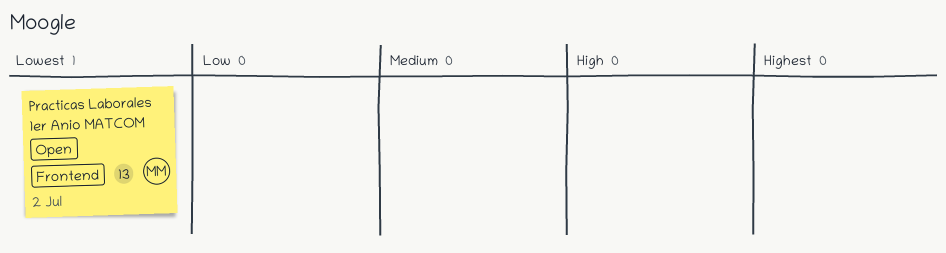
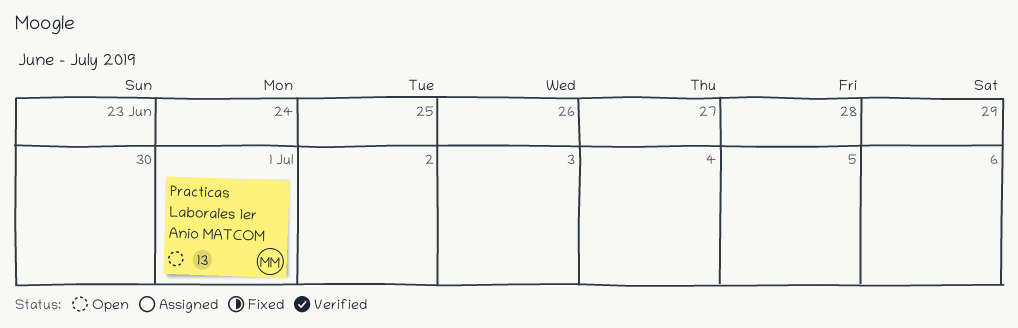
Practicas Laborales 1er Anio MATCOM, due: Jul 2 -> Jul 1

